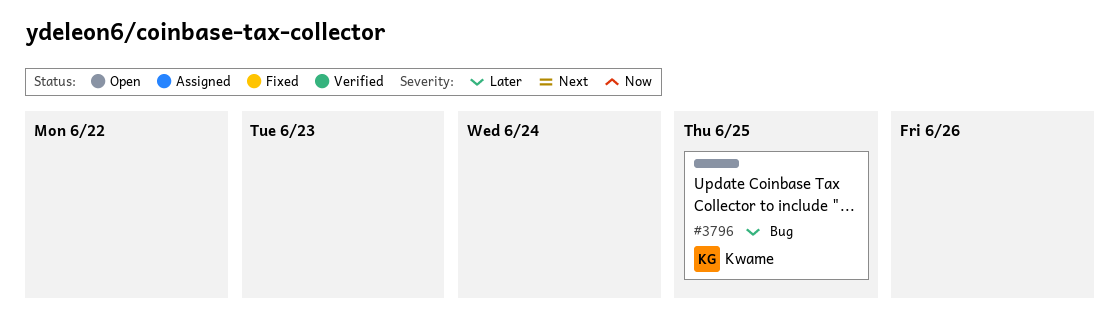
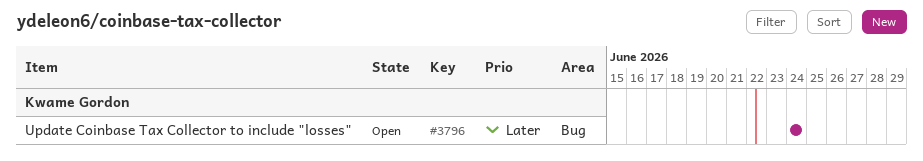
#3796, due: Jun 25 -> Jun 24

